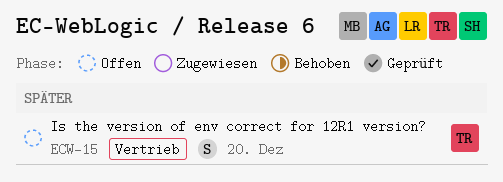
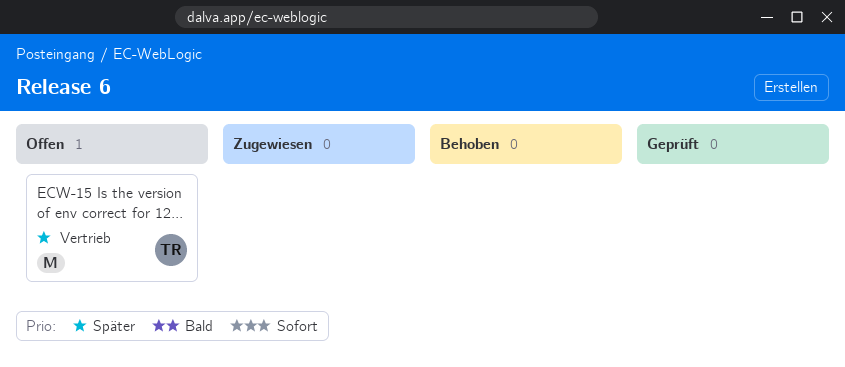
ECW-15, estimate: S -> M

